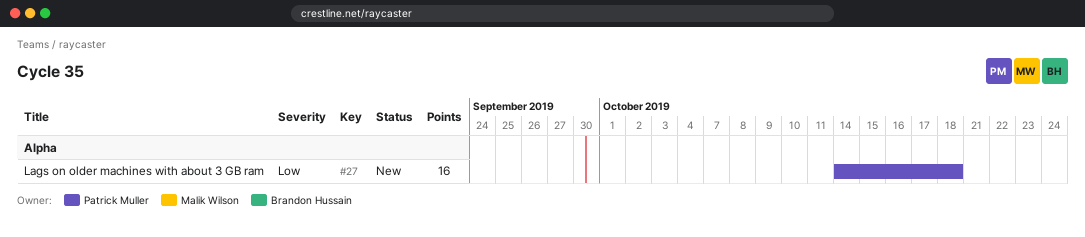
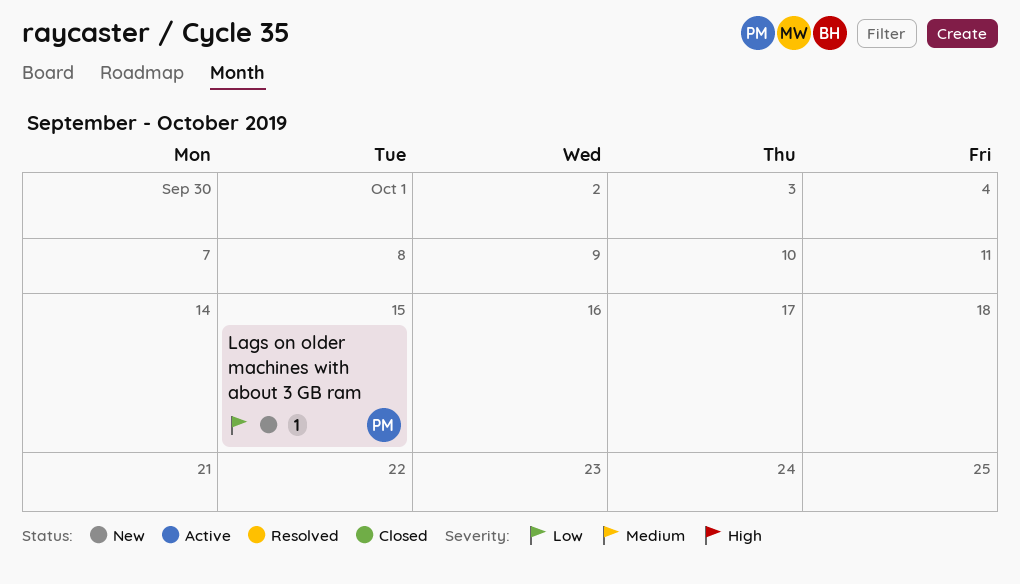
Lags on older machines with about 3 GB ram, estimate: 16 -> 1
Lags on older machines with about 3 GB ram, due: Oct 18 -> Oct 15

